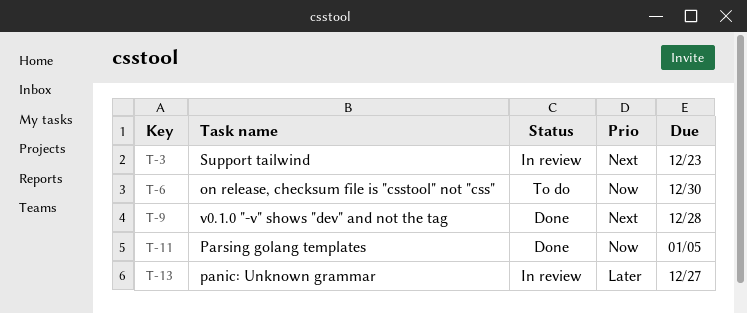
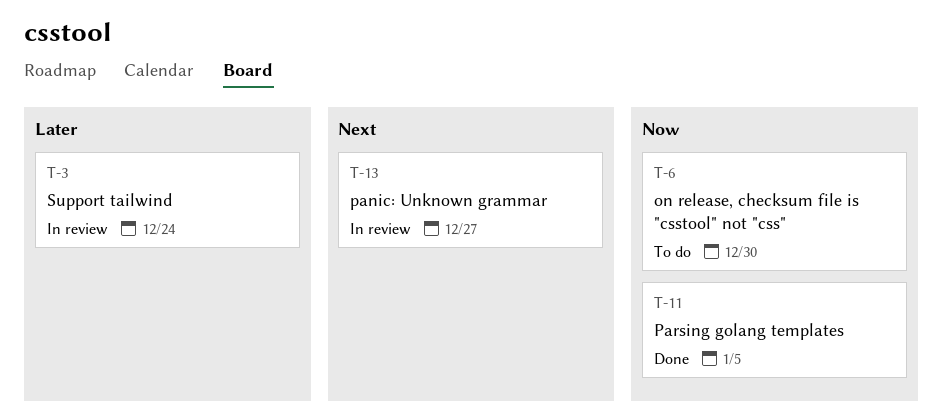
T-3, priority: Next -> Later
T-3, due: Dec 23 -> Dec 24
T-9: present -> none
T-13, priority: Later -> Next

